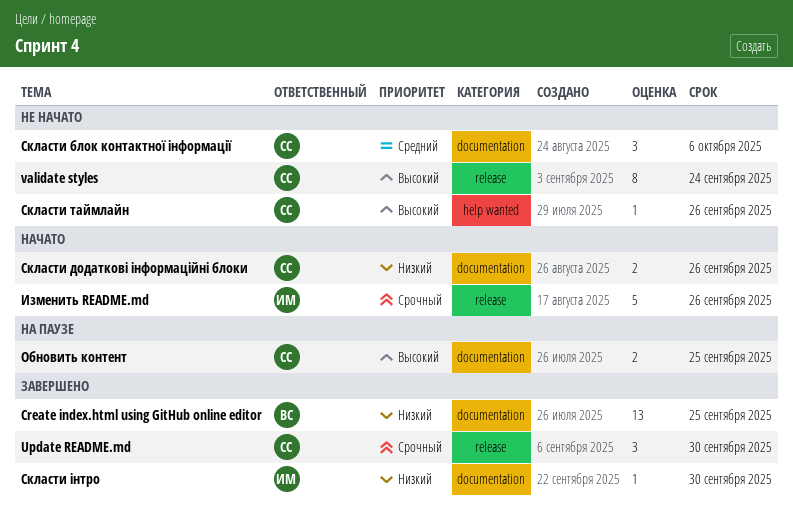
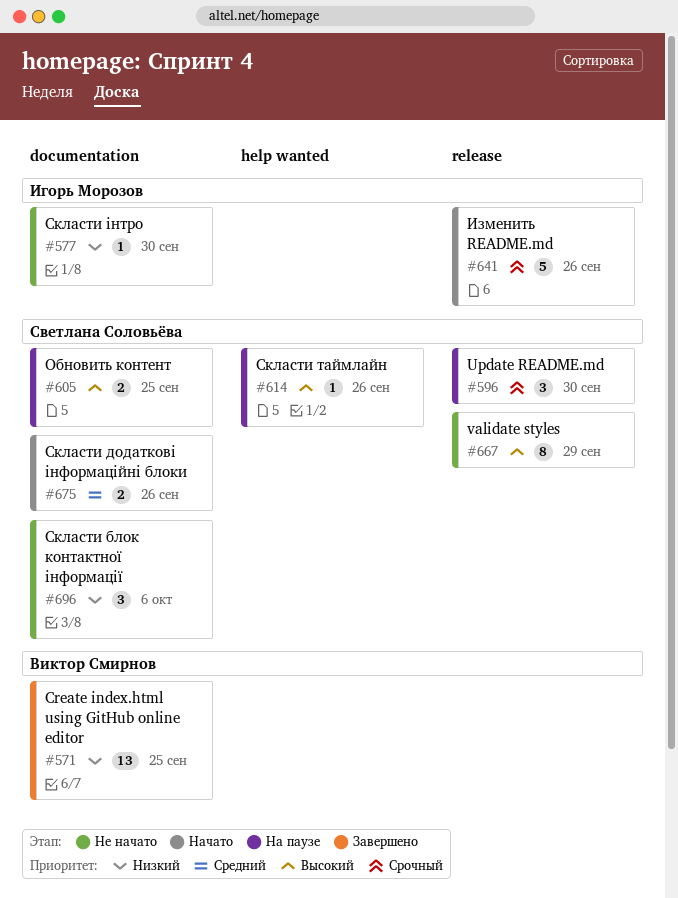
Update README.md, status: Завершено -> На паузе
validate styles, due: Sep 24 -> Sep 29
Скласти блок контактної інформації, priority: Средний -> Низкий
Скласти додаткові інформаційні блоки, priority: Низкий -> Средний
Скласти таймлайн, status: Не начато -> На паузе
Скласти інтро, status: Завершено -> Не начато

